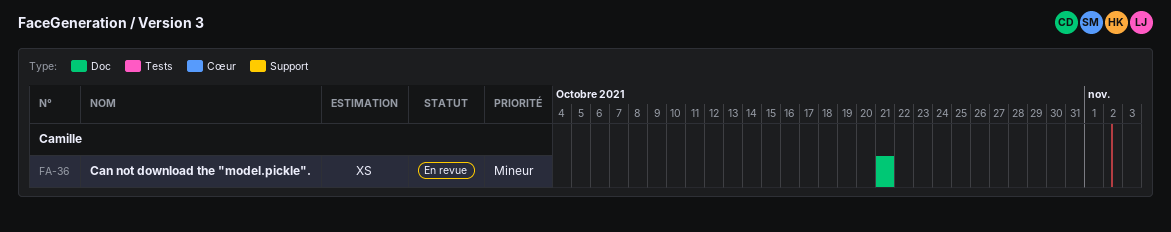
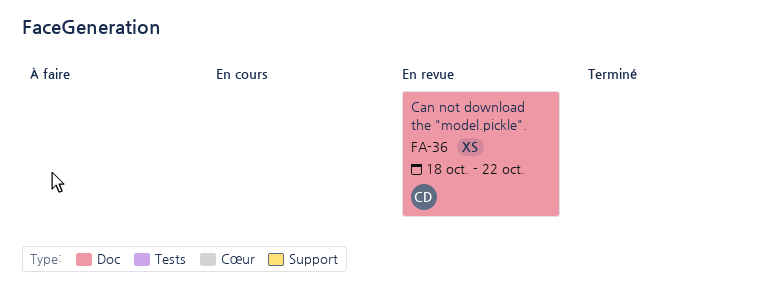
FA-36, start: Oct 21 -> Oct 18
FA-36, due: Oct 21 -> Oct 22

